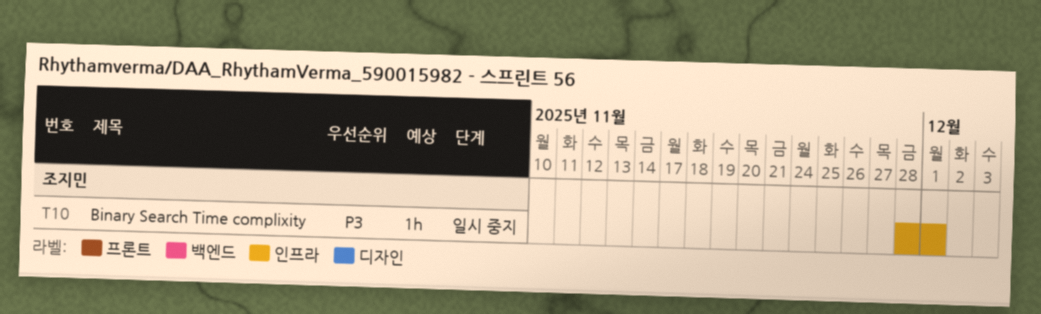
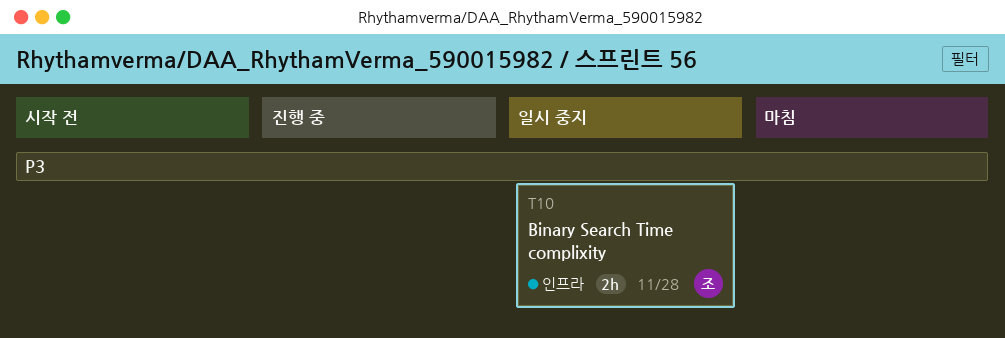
T10, estimate: 1h -> 2h
T10, due: Dec 1 -> Nov 28

